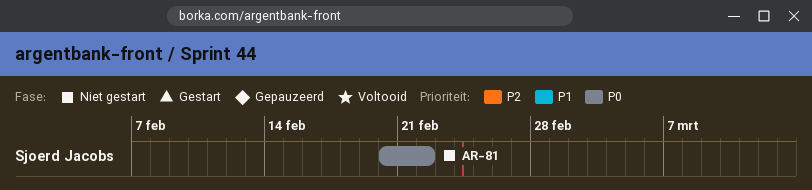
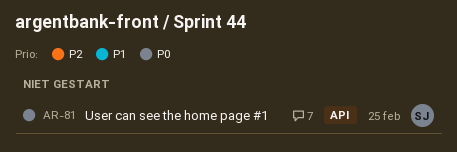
AR-81, due: Feb 22 -> Feb 25

